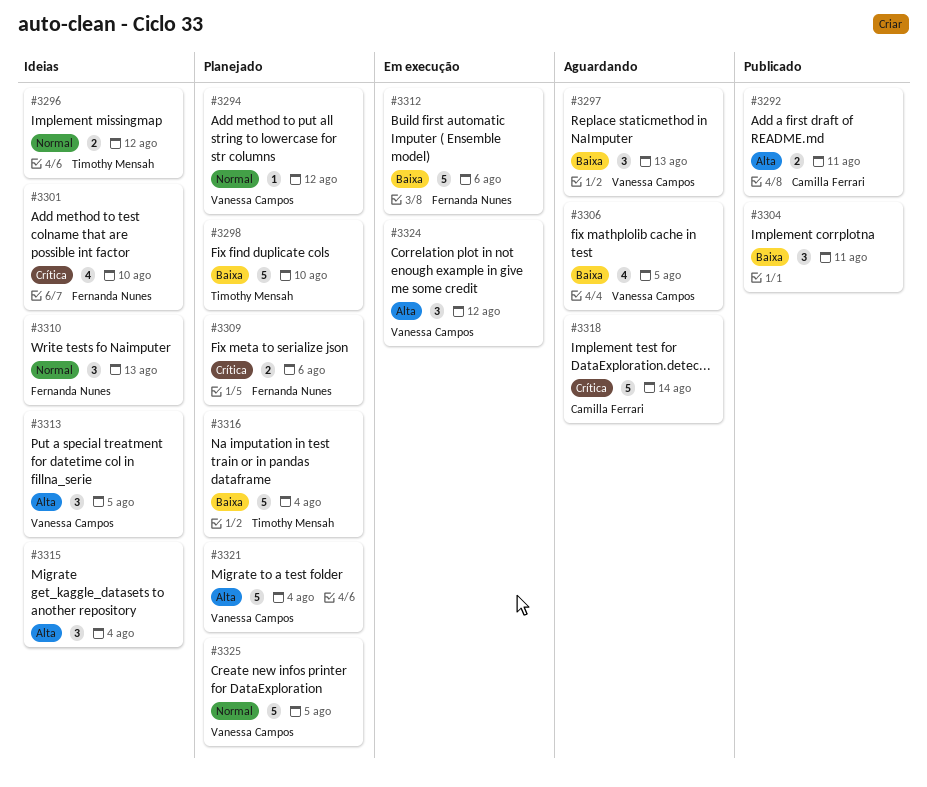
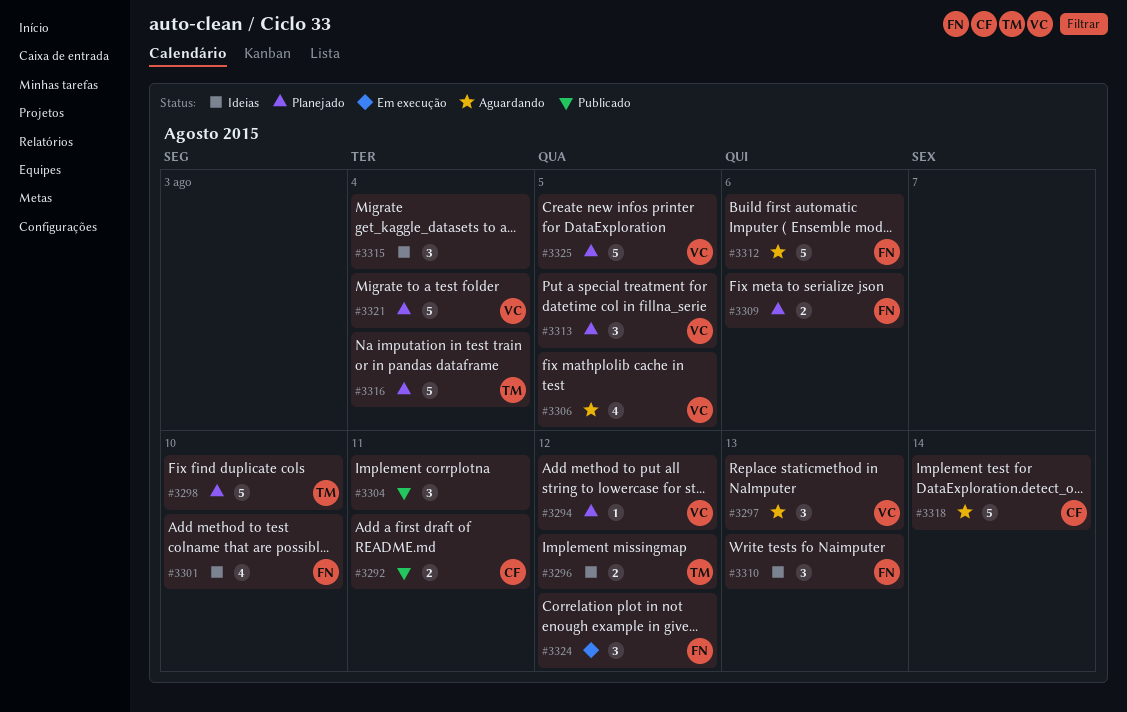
#3312, status: Em execução -> Aguardando
#3313, status: Ideias -> Planejado
#3324, owner: Vanessa Campos -> Fernanda Nunes

